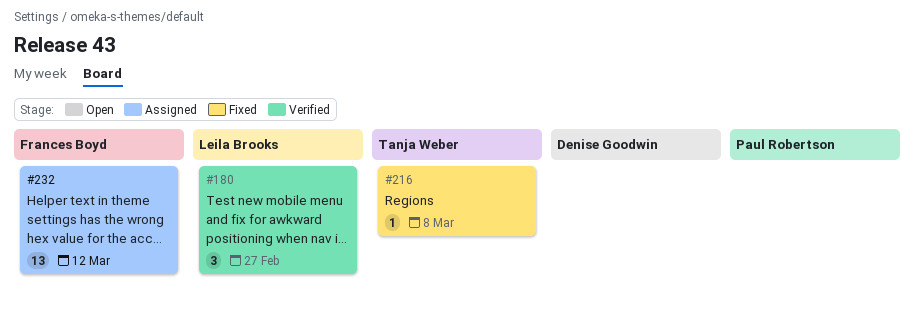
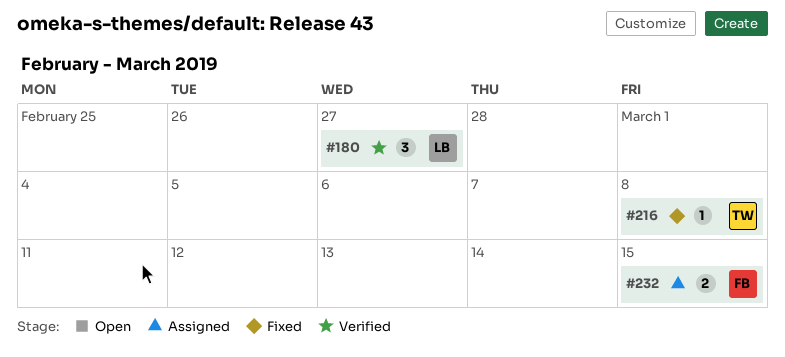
#232, estimate: 13 -> 2
#232, due: Mar 12 -> Mar 15

